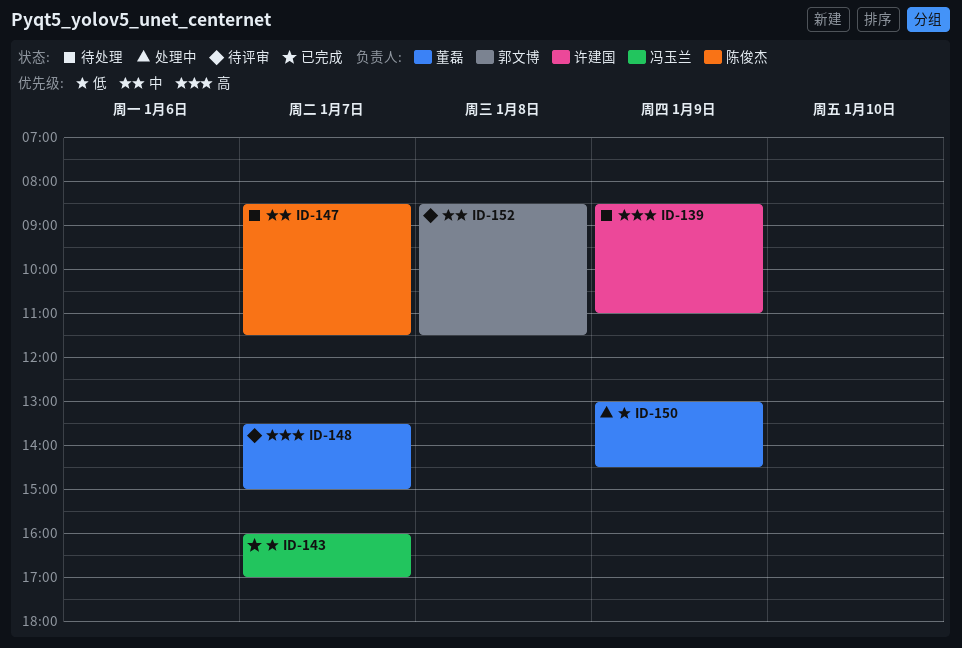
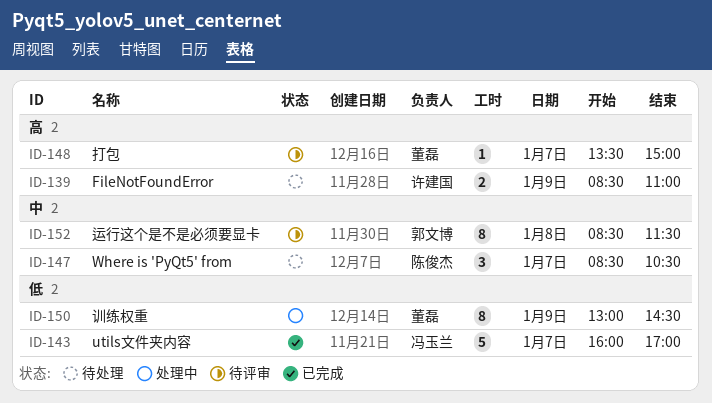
ID-147, ends: 11:30 -> 10:30

